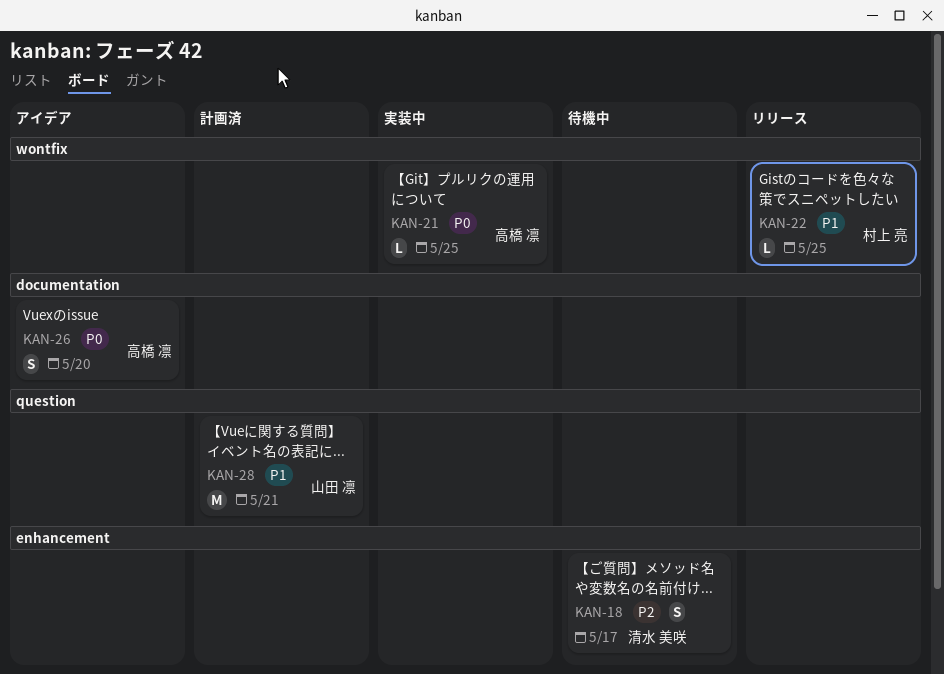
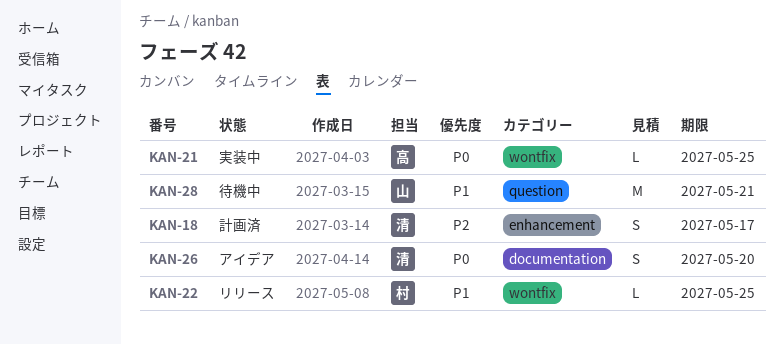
KAN-18, status: 待機中 -> 計画済
KAN-26, owner: 高橋 凛 -> 清水 美咲
KAN-28, status: 計画済 -> 待機中

